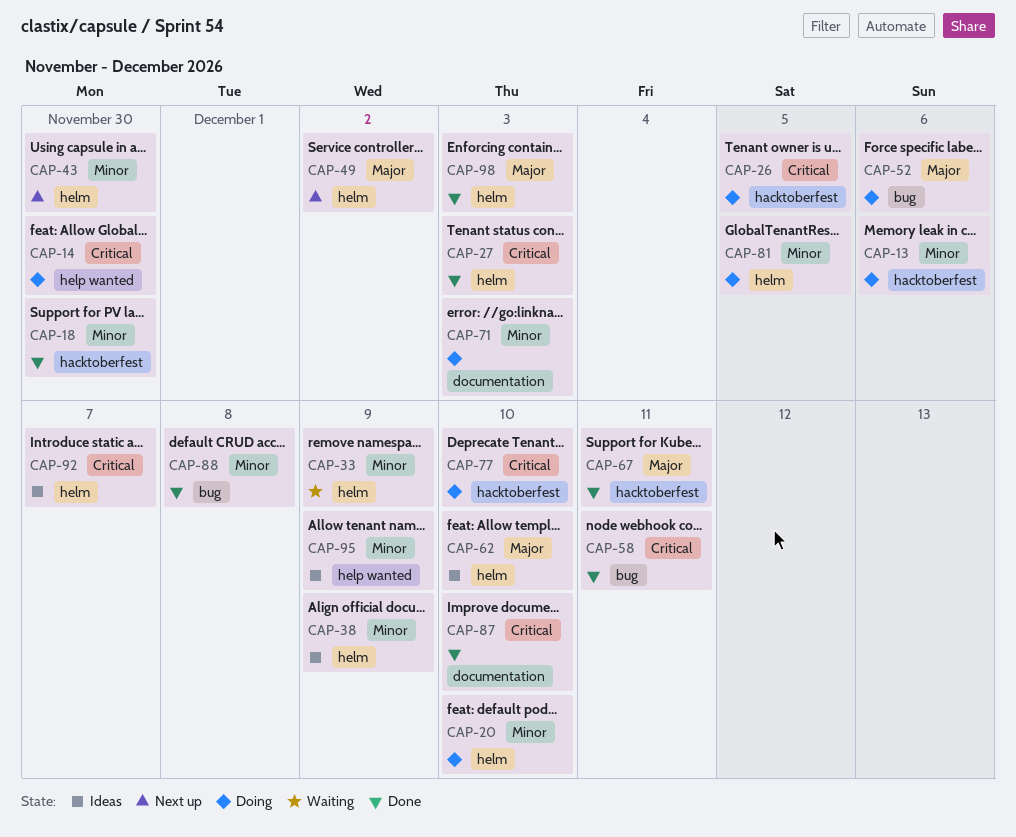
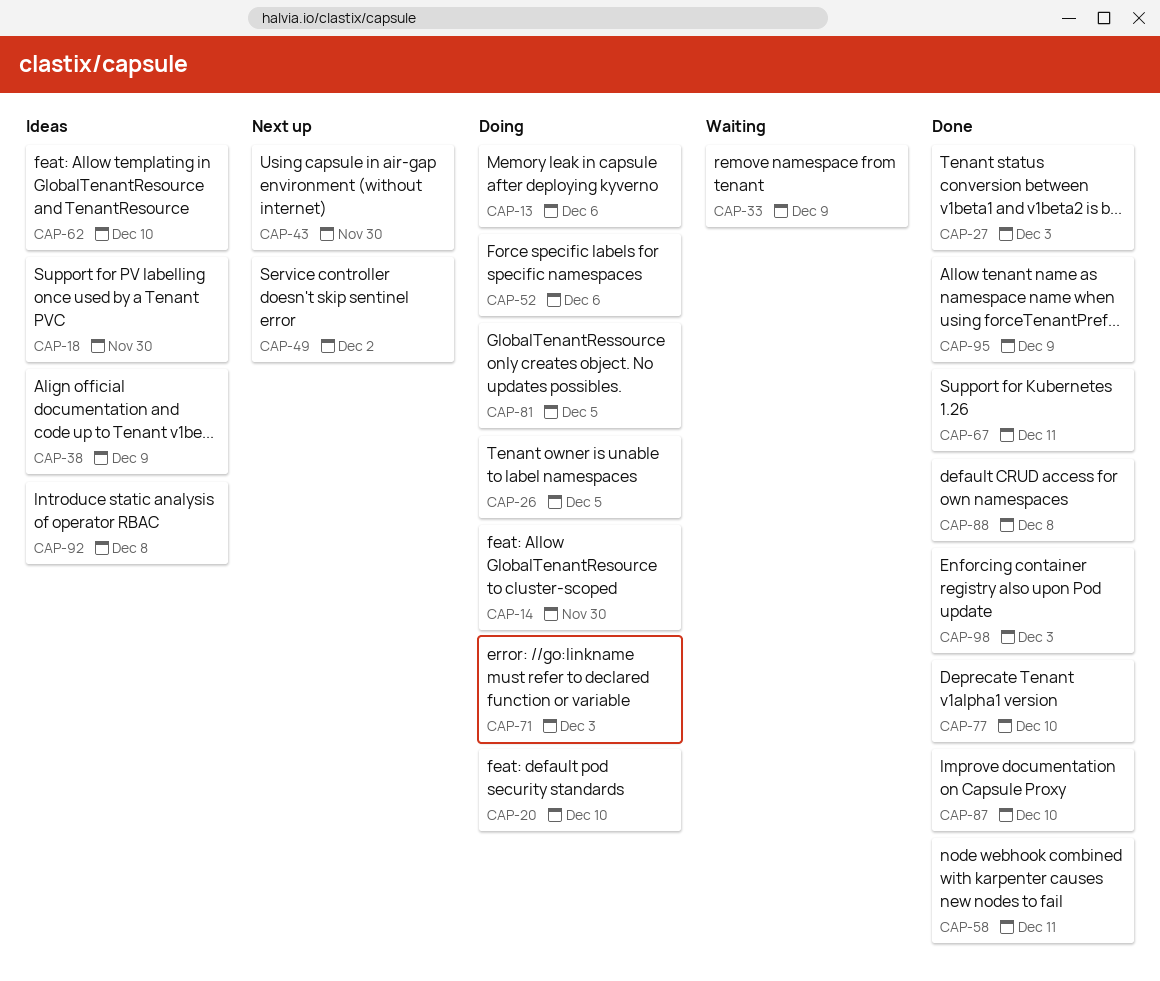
CAP-18, status: Done -> Ideas
CAP-77, status: Doing -> Done
CAP-92, due: Dec 7 -> Dec 8
CAP-95, status: Ideas -> Done

